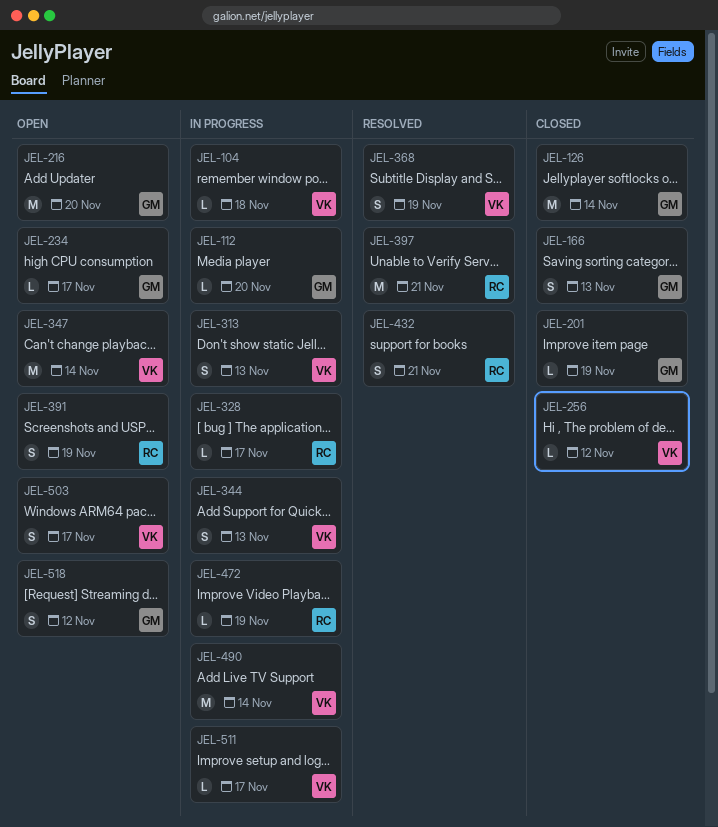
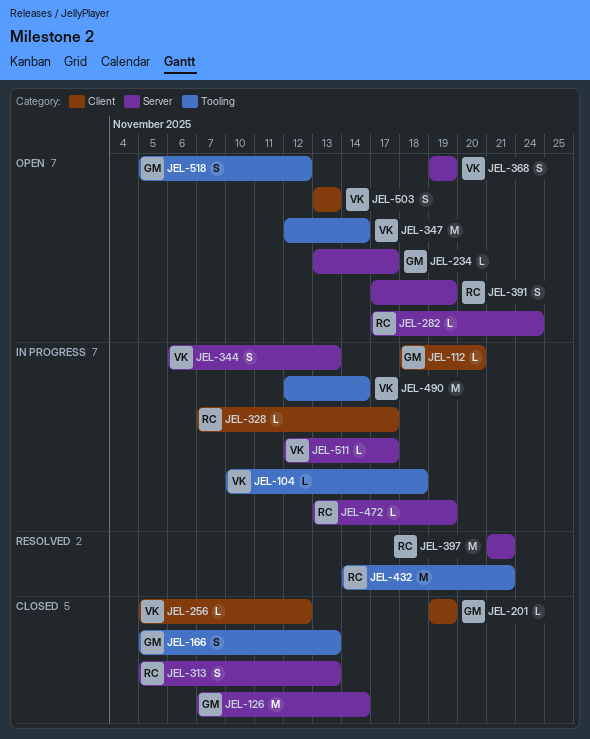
JEL-216: present -> none
JEL-282: none -> present
JEL-313, status: In progress -> Closed
JEL-313, owner: VK -> RC
JEL-368, status: Resolved -> Open
JEL-432, estimate: S -> M
JEL-503, due: Nov 17 -> Nov 13

